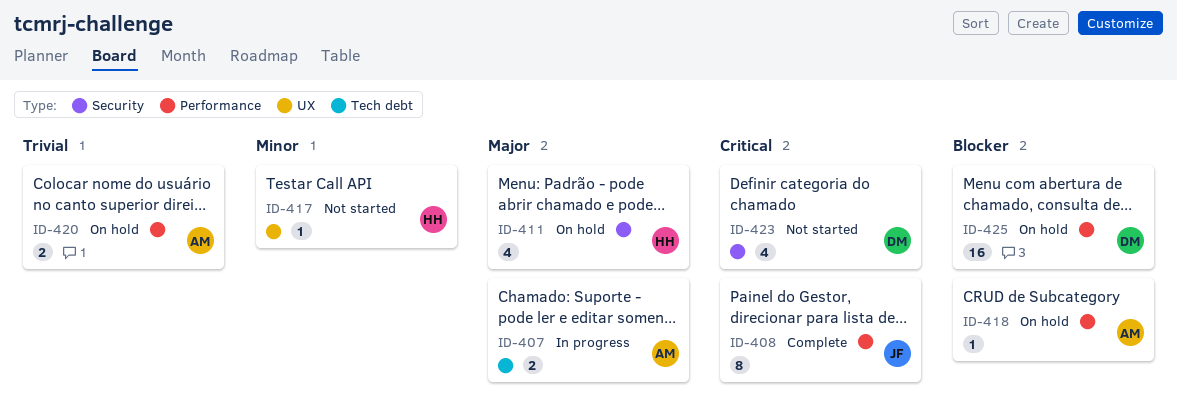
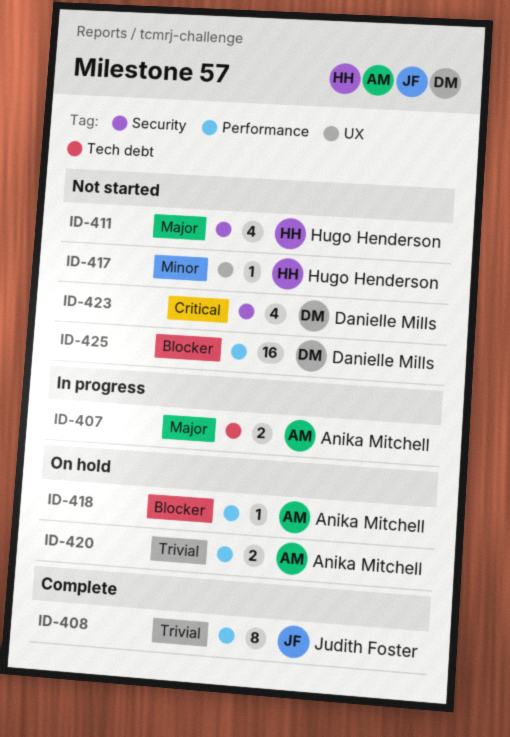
ID-408, priority: Critical -> Trivial
ID-411, status: On hold -> Not started
ID-425, status: On hold -> Not started

